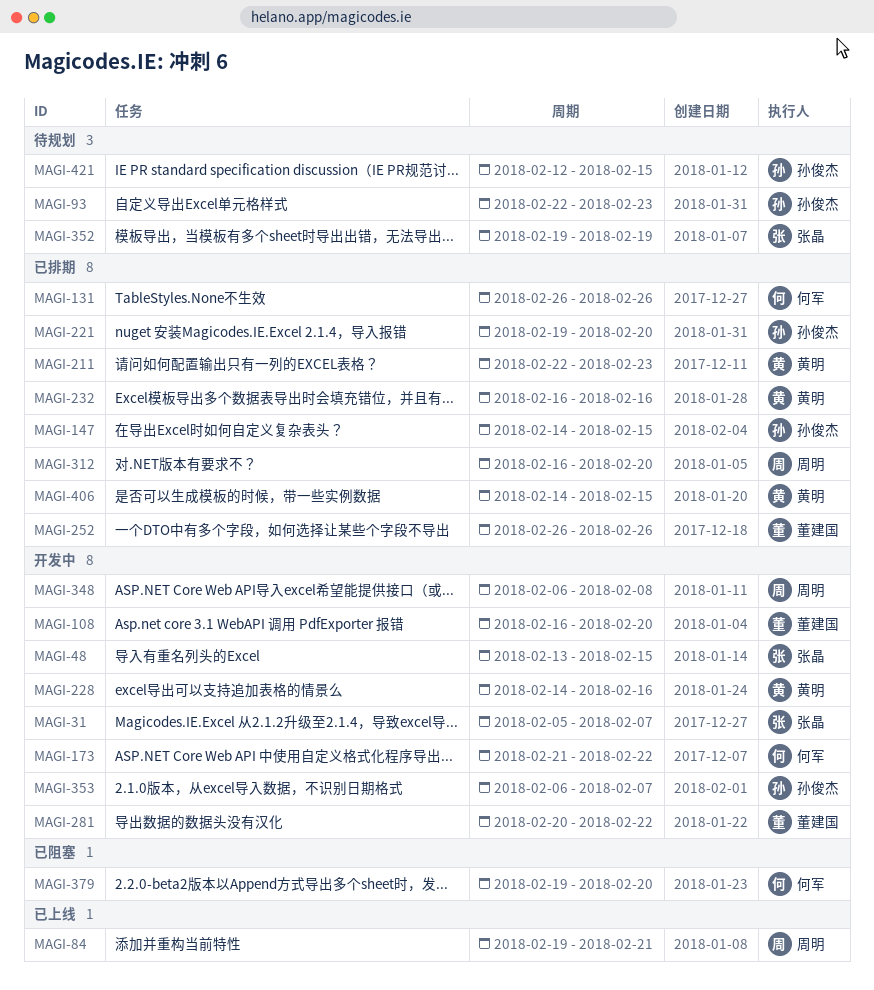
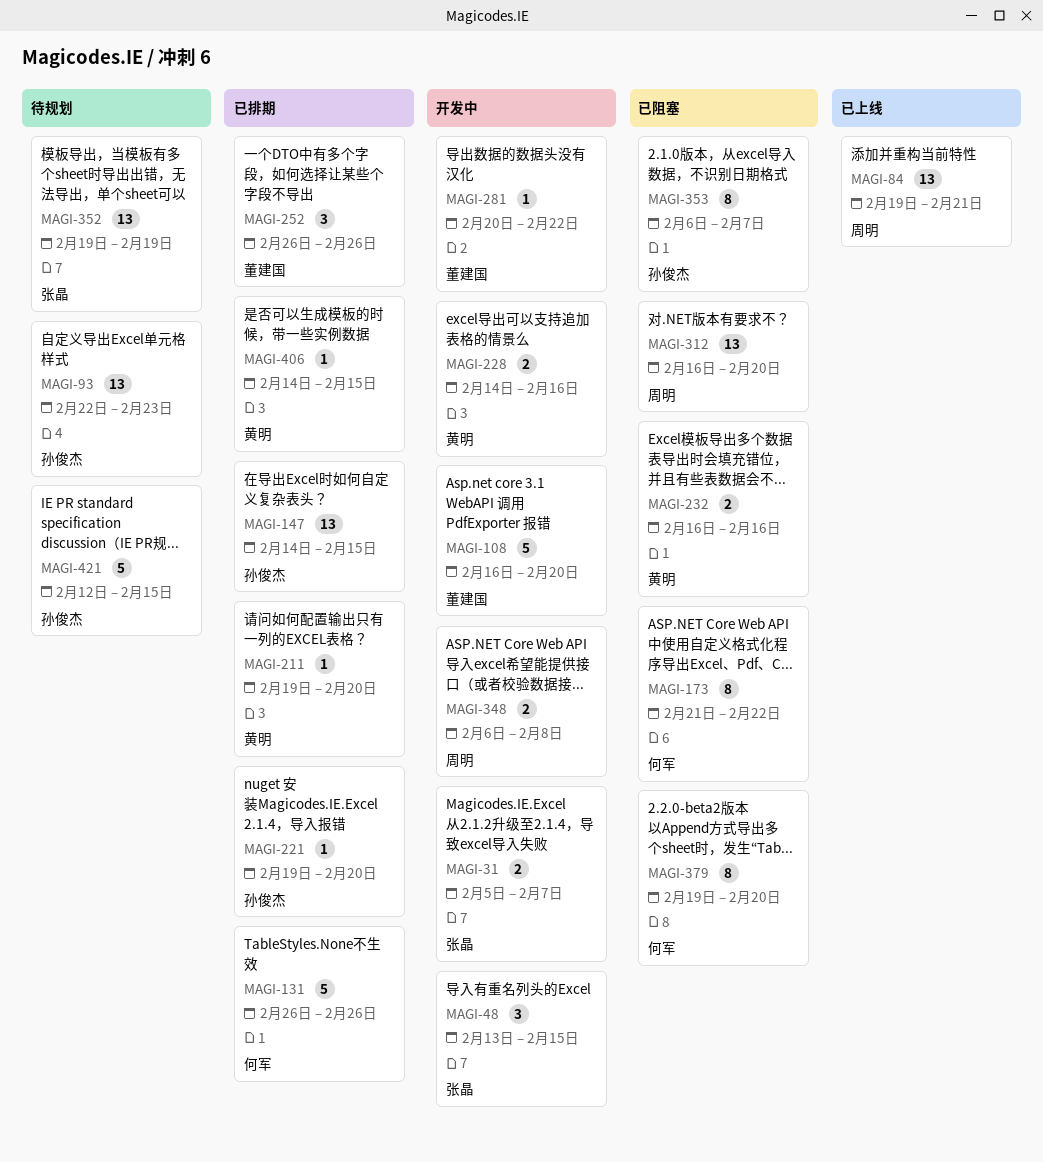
MAGI-173, status: 开发中 -> 已阻塞
MAGI-211, start: Feb 22 -> Feb 19
MAGI-211, due: Feb 23 -> Feb 20
MAGI-232, status: 已排期 -> 已阻塞
MAGI-312, status: 已排期 -> 已阻塞
MAGI-353, status: 开发中 -> 已阻塞

